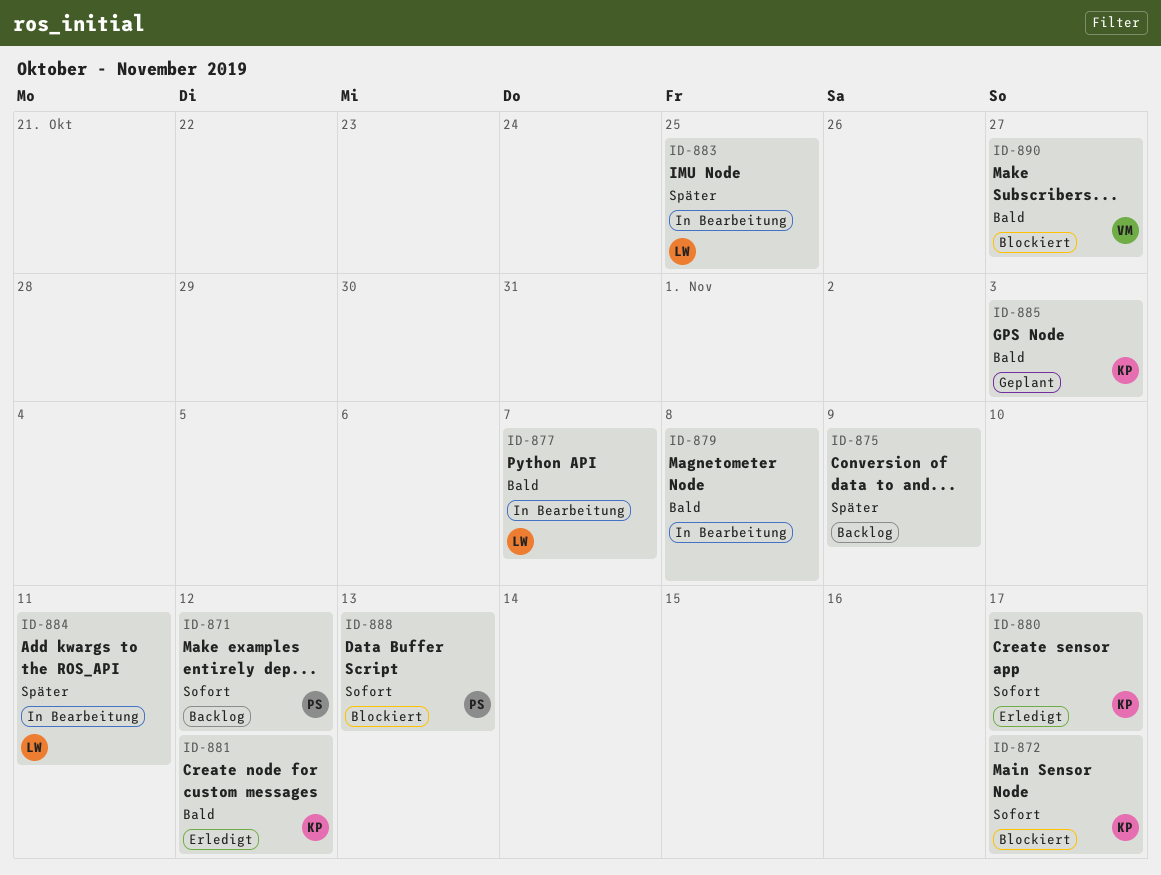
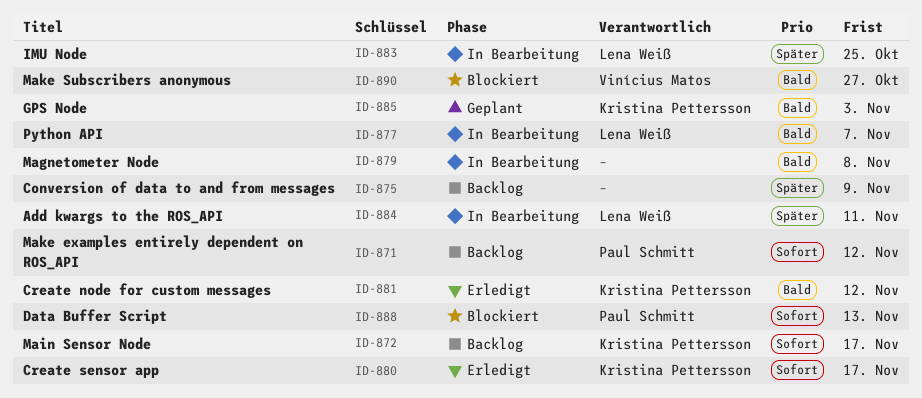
ID-872, status: Blockiert -> Backlog

